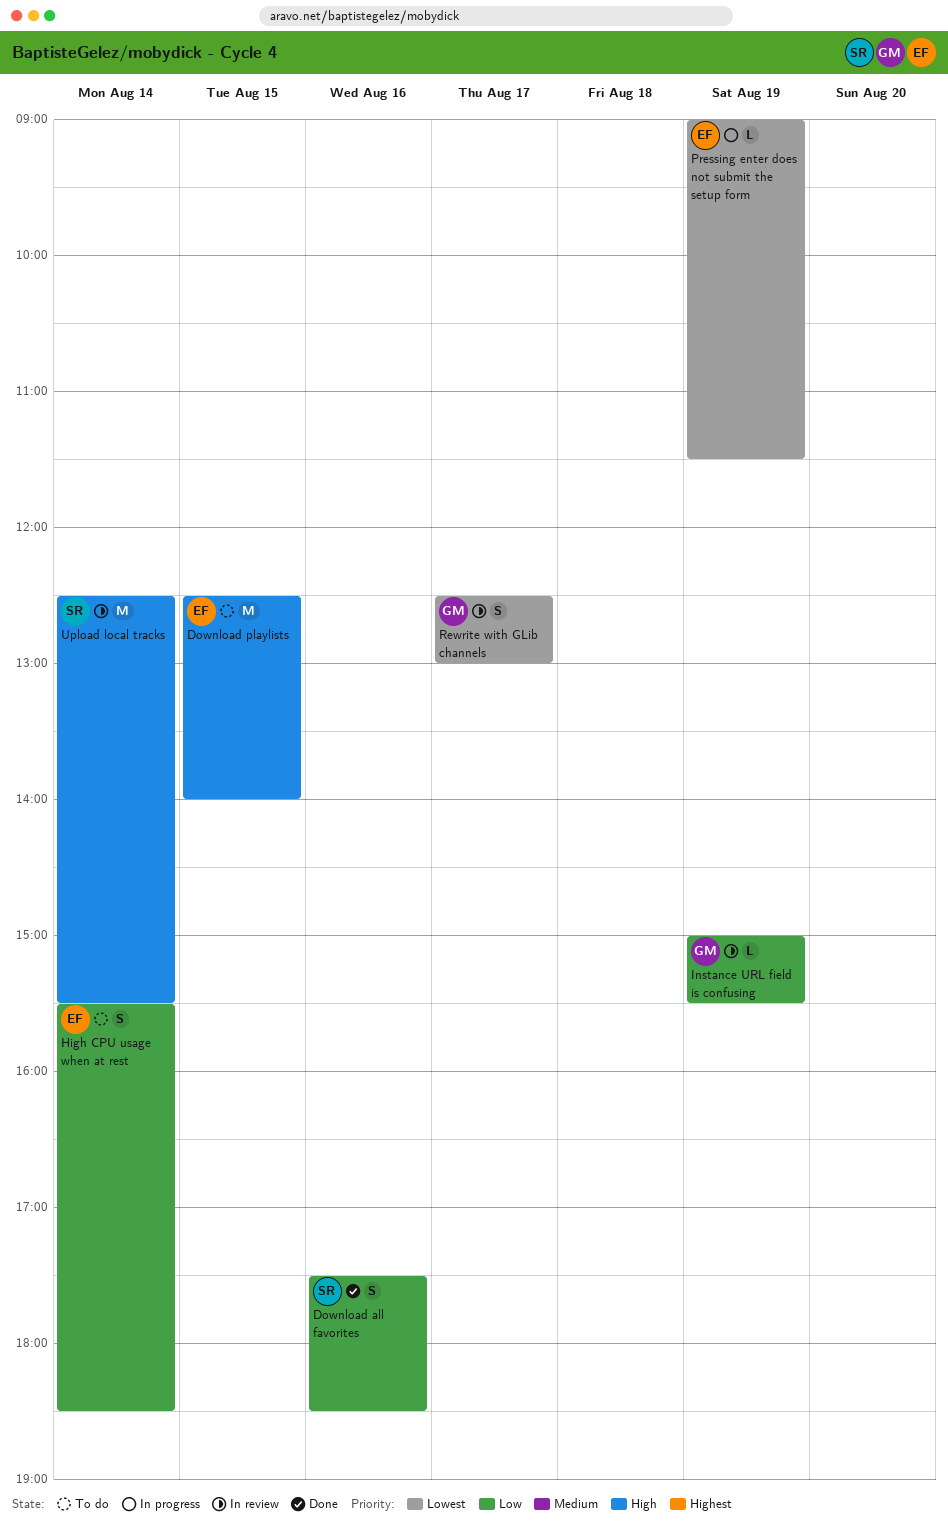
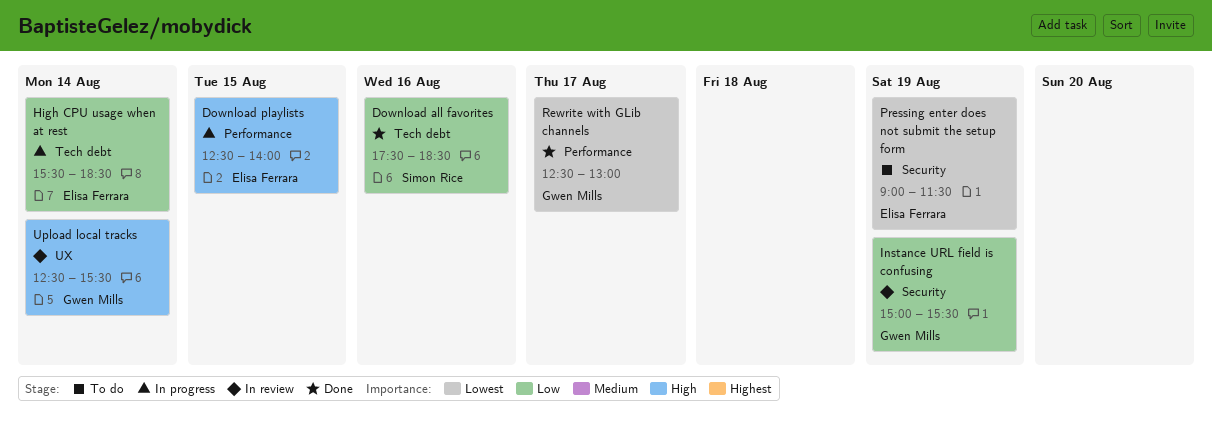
Download playlists, status: To do -> In progress
High CPU usage when at rest, status: To do -> In progress
Pressing enter does not submit the setup form, status: In progress -> To do
Rewrite with GLib channels, status: In review -> Done
Upload local tracks, owner: Simon Rice -> Gwen Mills

